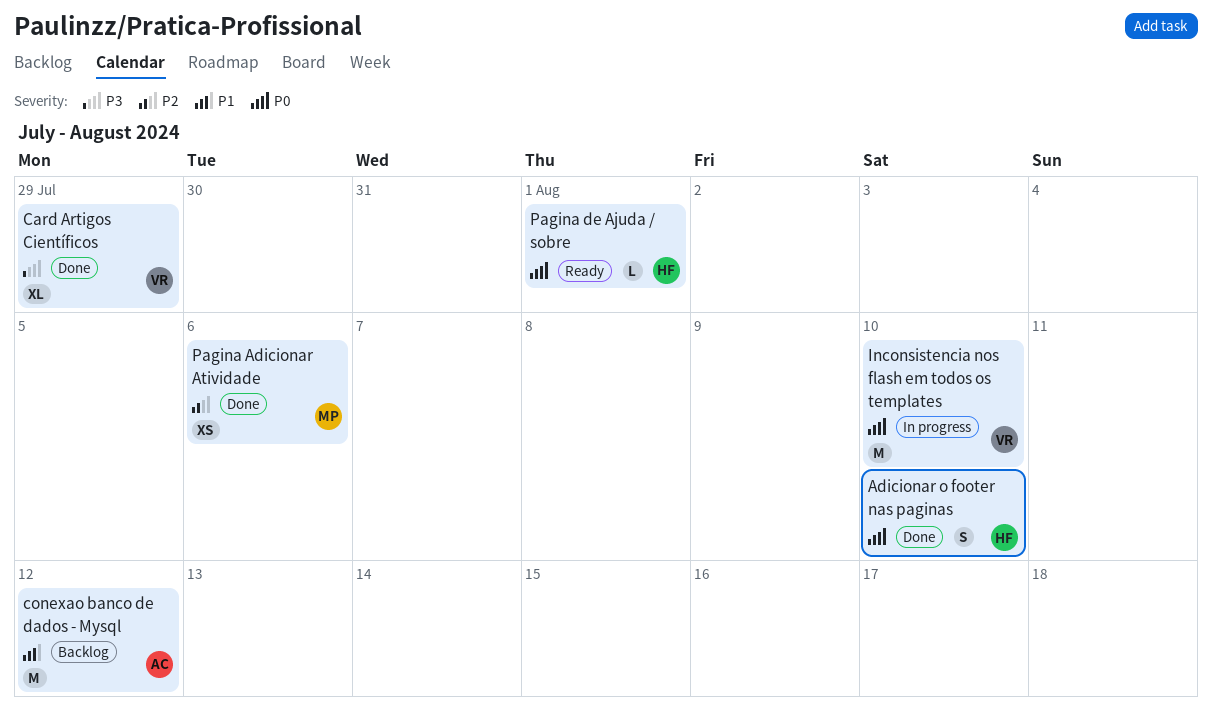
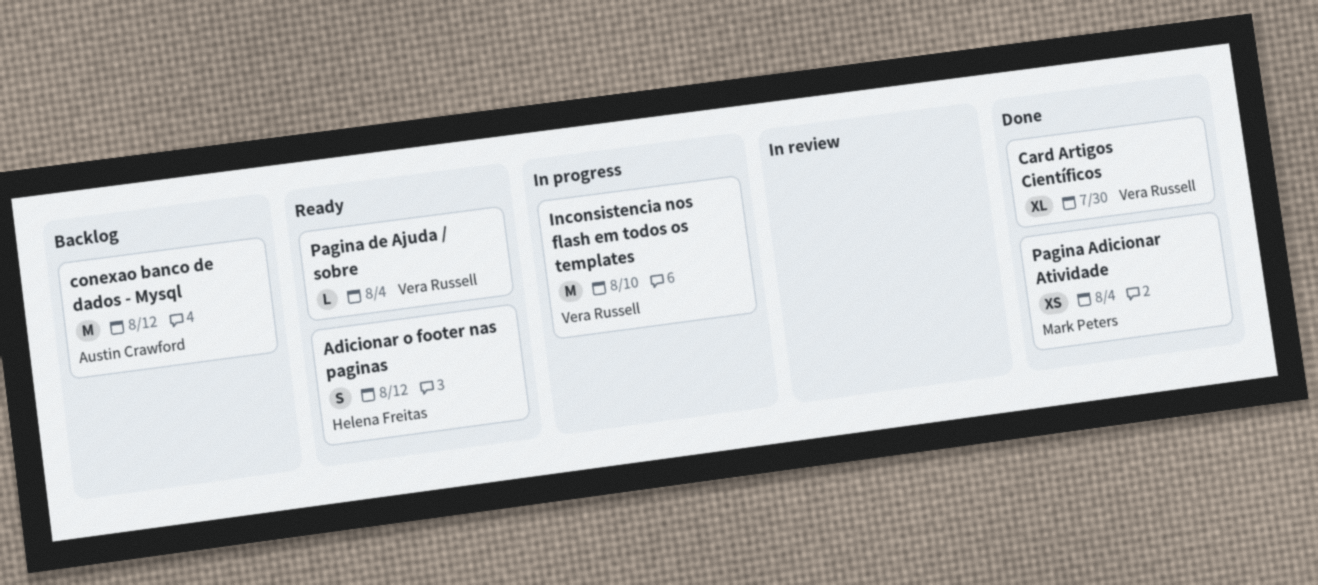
Adicionar o footer nas paginas, status: Done -> Ready
Adicionar o footer nas paginas, due: Aug 10 -> Aug 12
Card Artigos Científicos, due: Jul 29 -> Jul 30
Pagina Adicionar Atividade, due: Aug 6 -> Aug 4
Pagina de Ajuda / sobre, owner: Helena Freitas -> Vera Russell
Pagina de Ajuda / sobre, due: Aug 1 -> Aug 4

